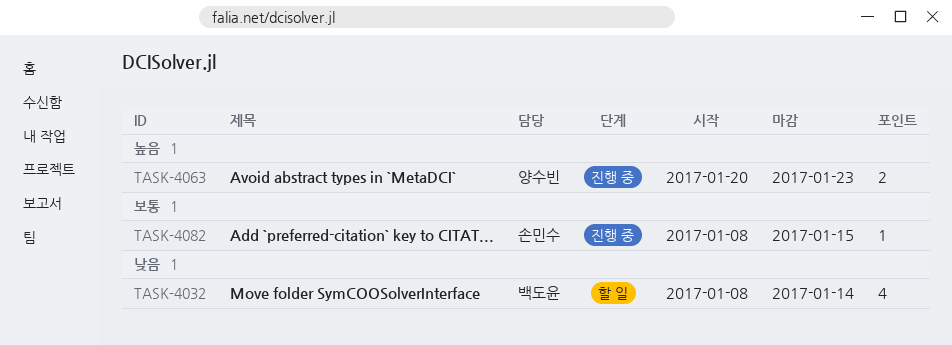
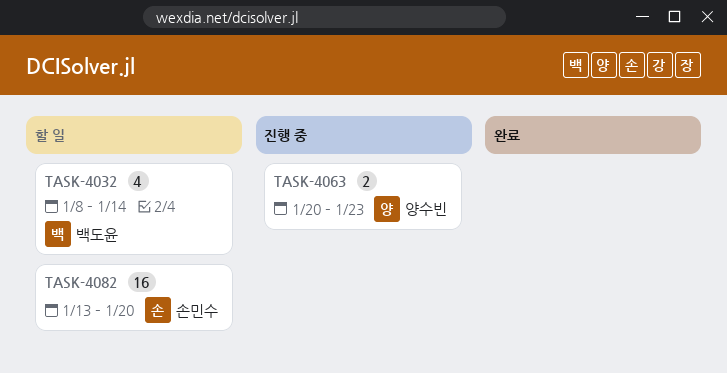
TASK-4082, status: 진행 중 -> 할 일
TASK-4082, estimate: 1 -> 16
TASK-4082, start: Jan 8 -> Jan 13
TASK-4082, due: Jan 15 -> Jan 20

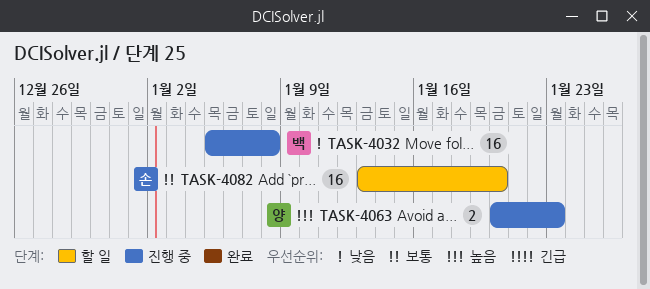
TASK-4032, status: 할 일 -> 진행 중
TASK-4032, estimate: 4 -> 16
TASK-4032, start: Jan 8 -> Jan 5
TASK-4032, due: Jan 14 -> Jan 8

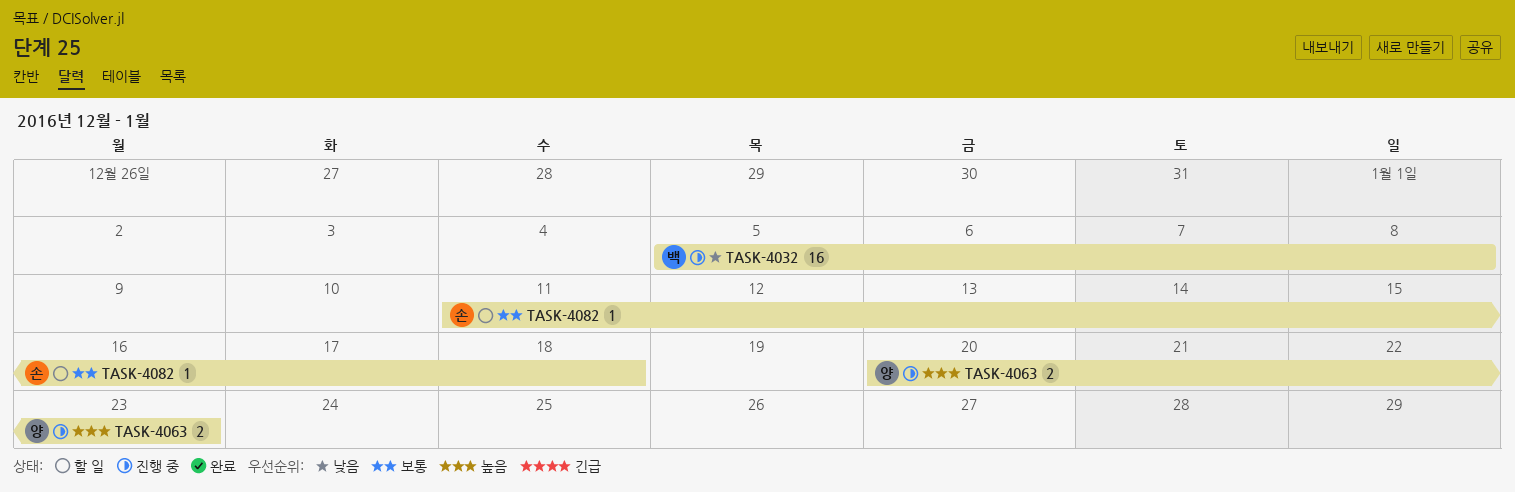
TASK-4082, estimate: 16 -> 1
TASK-4082, start: Jan 13 -> Jan 11
TASK-4082, due: Jan 20 -> Jan 18

